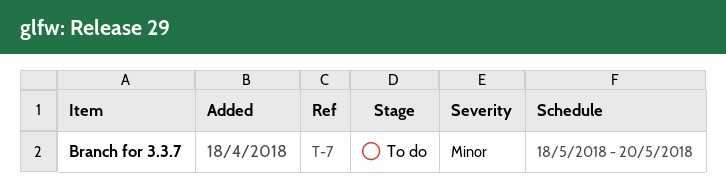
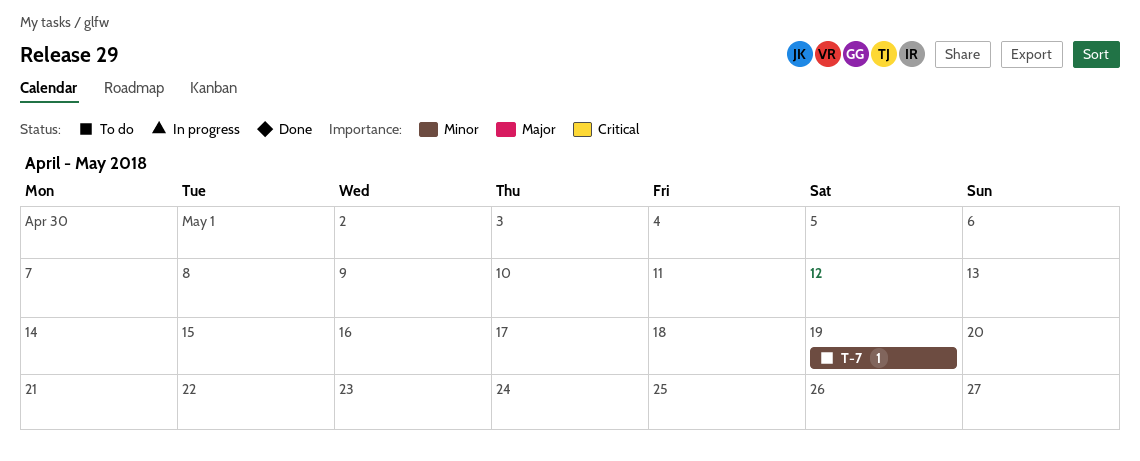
T-7, start: May 18 -> May 19
T-7, due: May 20 -> May 19

